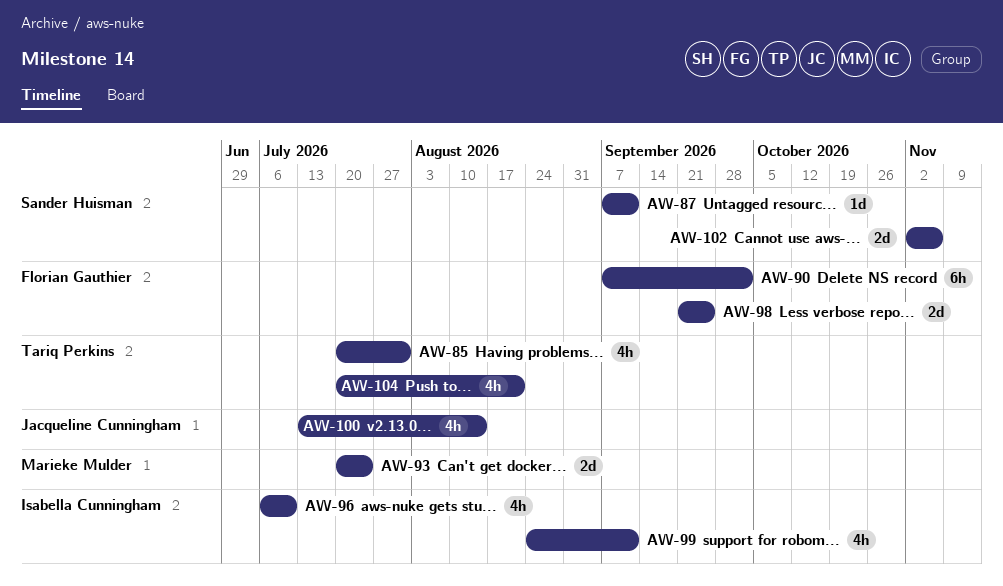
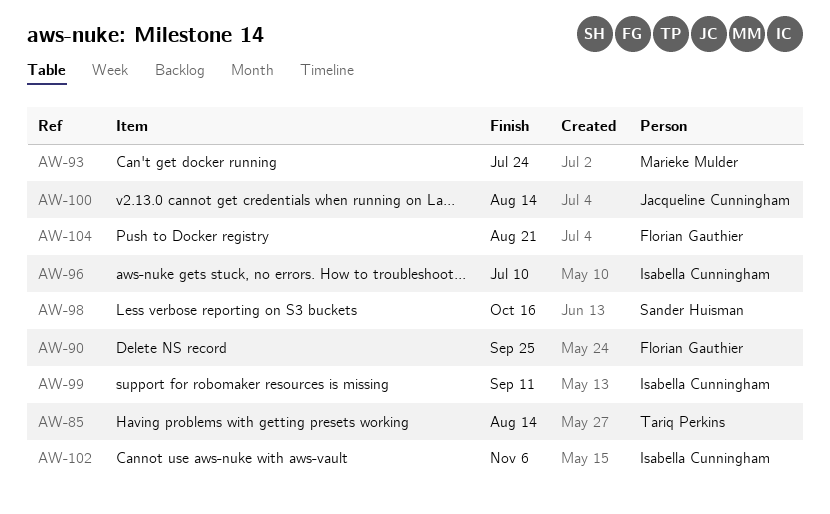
AW-85, due: Jul 31 -> Aug 14
AW-87: present -> none
AW-90, due: Oct 2 -> Sep 25
AW-98, owner: Florian Gauthier -> Sander Huisman
AW-98, due: Sep 25 -> Oct 16
AW-102, owner: Sander Huisman -> Isabella Cunningham
AW-104, owner: Tariq Perkins -> Florian Gauthier

